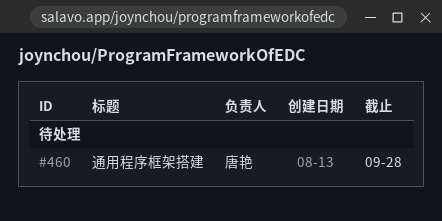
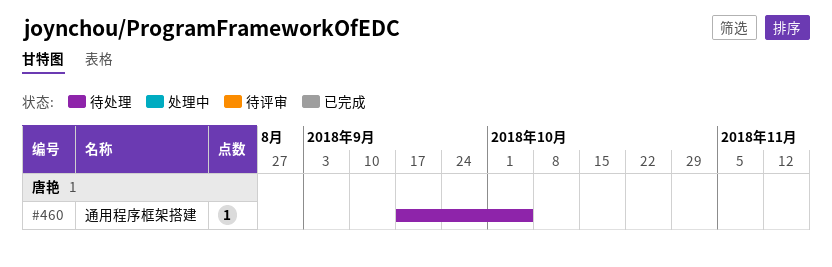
#460, due: Sep 28 -> Oct 5

